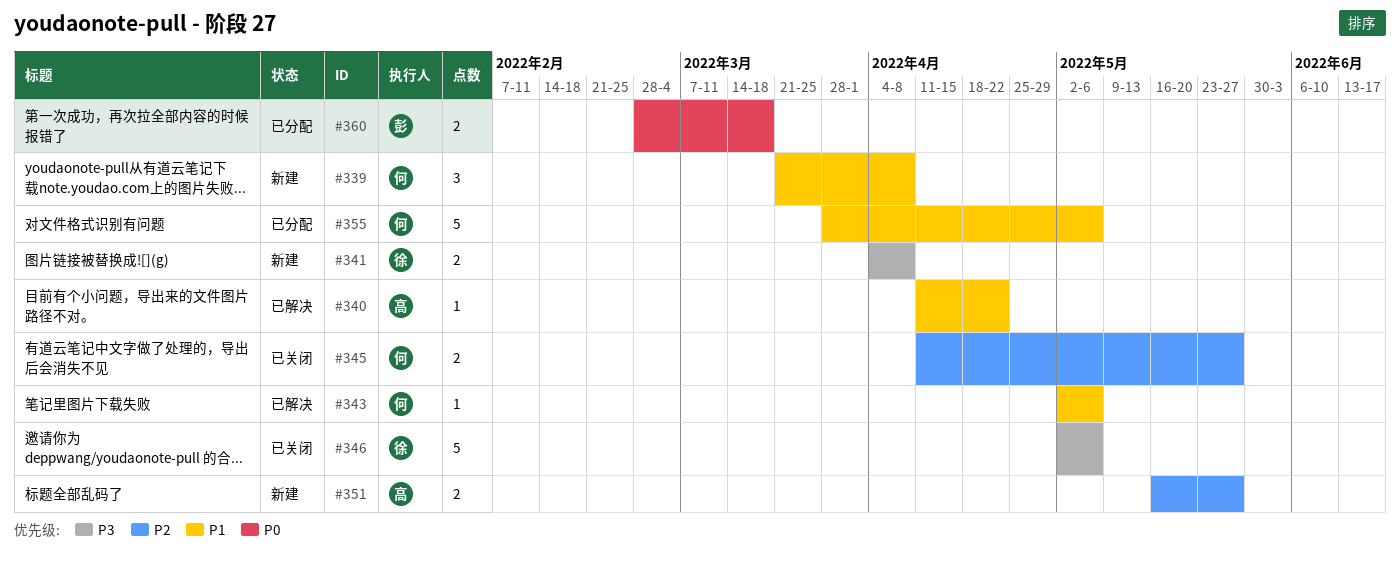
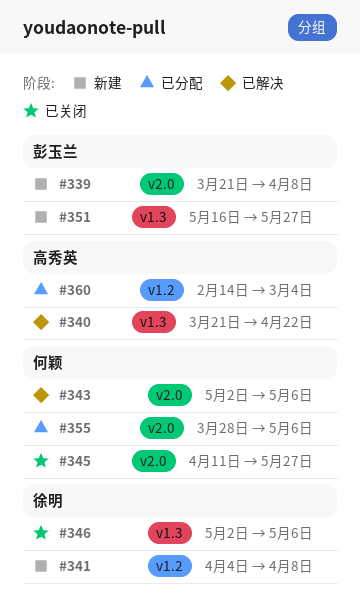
#339, owner: 何颖 -> 彭玉兰
#340, start: Apr 11 -> Mar 21
#351, owner: 高秀英 -> 彭玉兰
#360, owner: 彭玉兰 -> 高秀英
#360, start: Feb 28 -> Feb 14
#360, due: Mar 18 -> Mar 4

